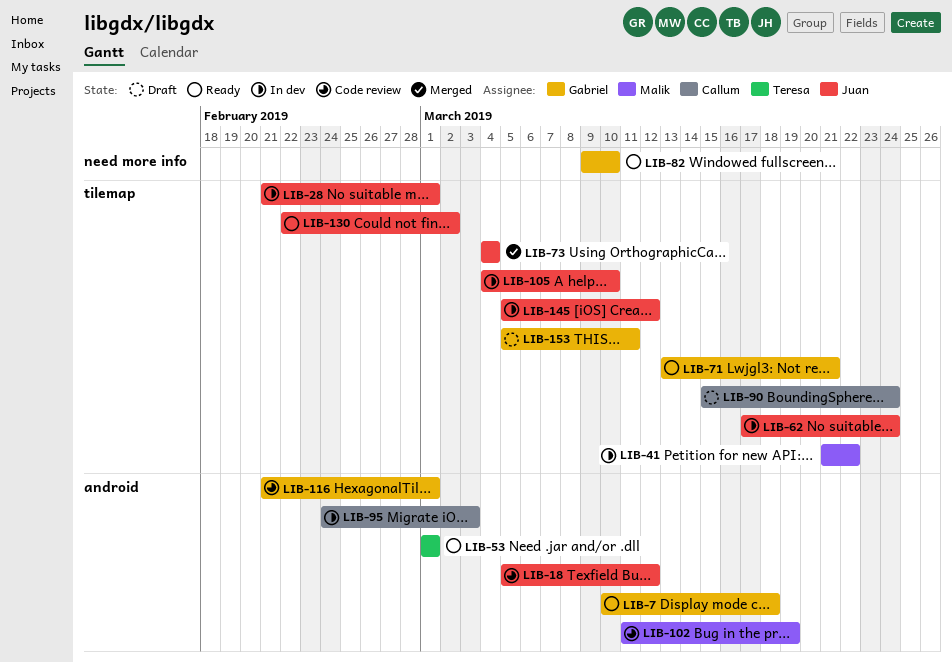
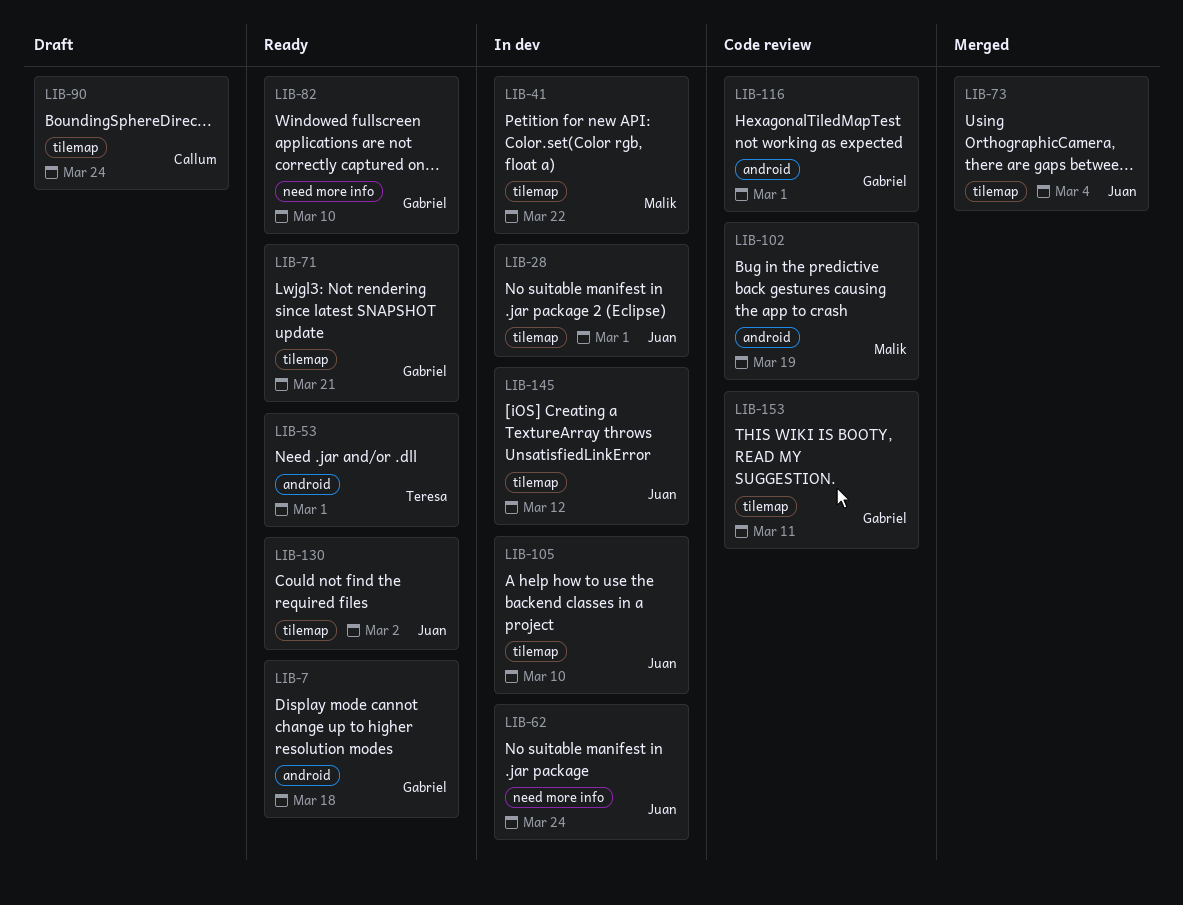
LIB-18: present -> none
LIB-62, label: tilemap -> need more info
LIB-95: present -> none
LIB-153, status: Draft -> Code review

